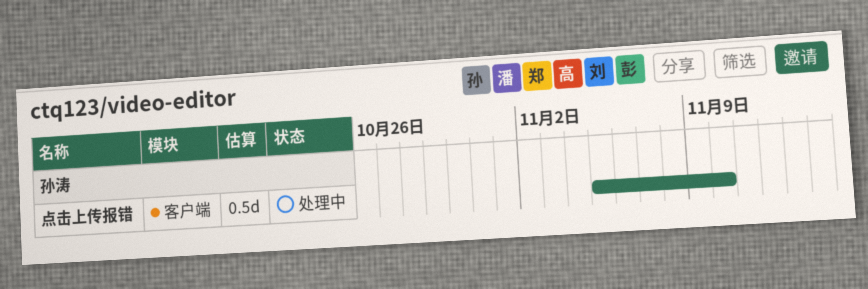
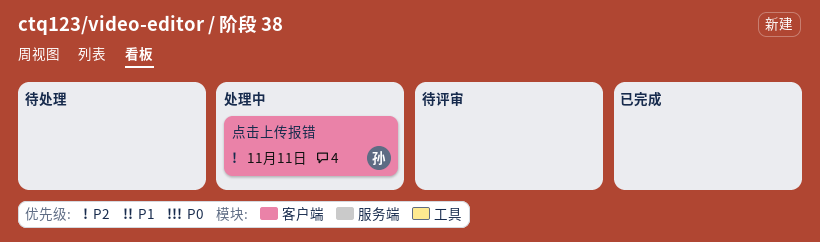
点击上传报错, due: Nov 10 -> Nov 11

